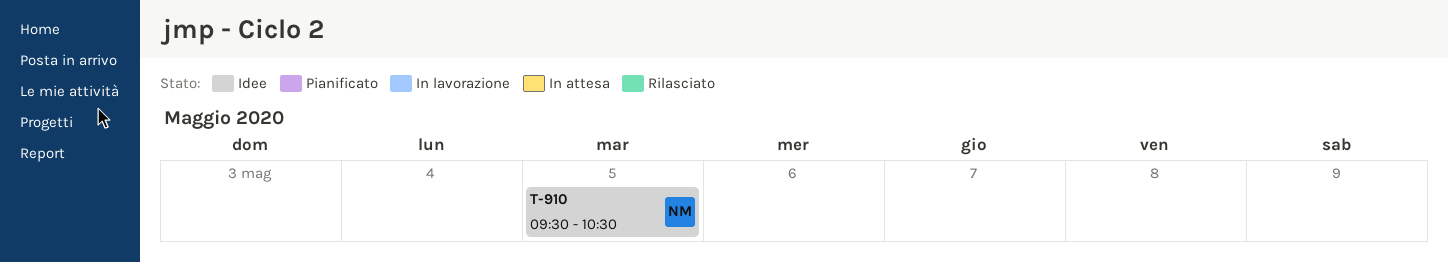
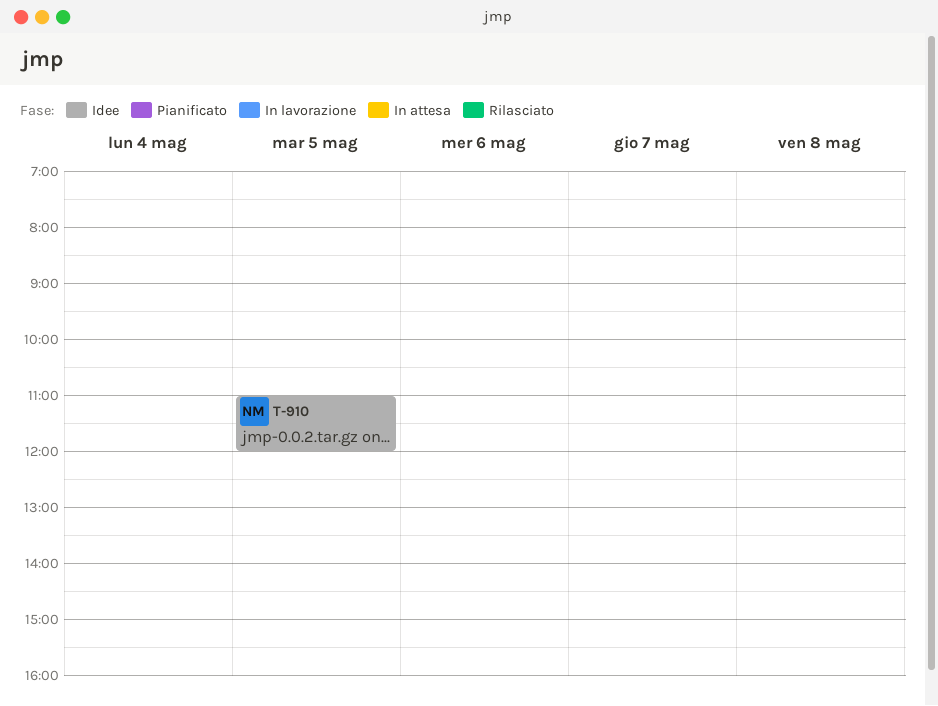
T-910, begins: 09:30 -> 11:00
T-910, ends: 10:30 -> 12:00

